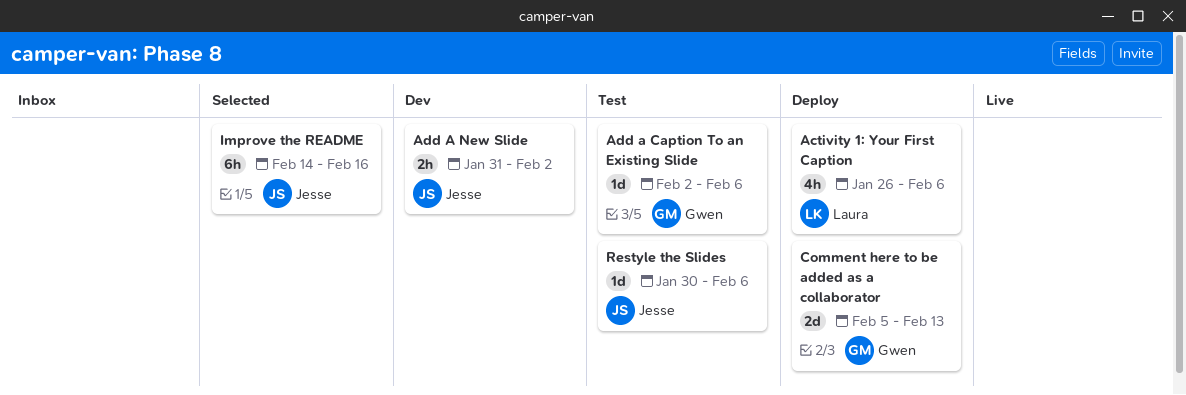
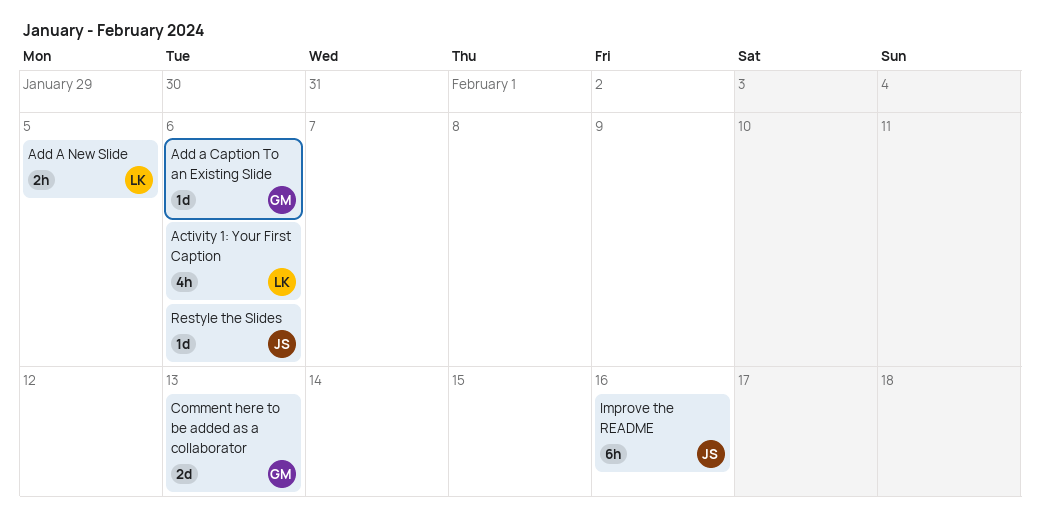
Add A New Slide, owner: Jesse -> Laura
Add A New Slide, due: Feb 2 -> Feb 5

